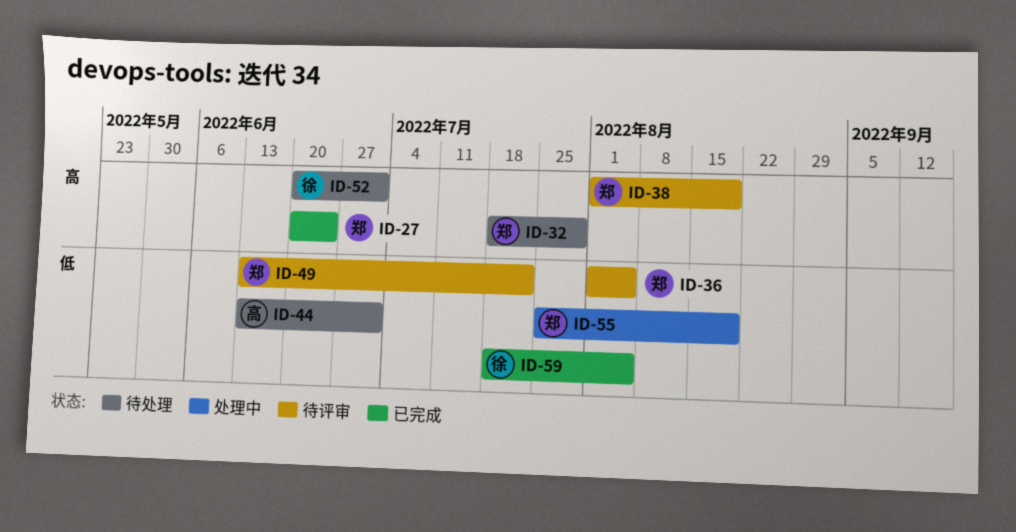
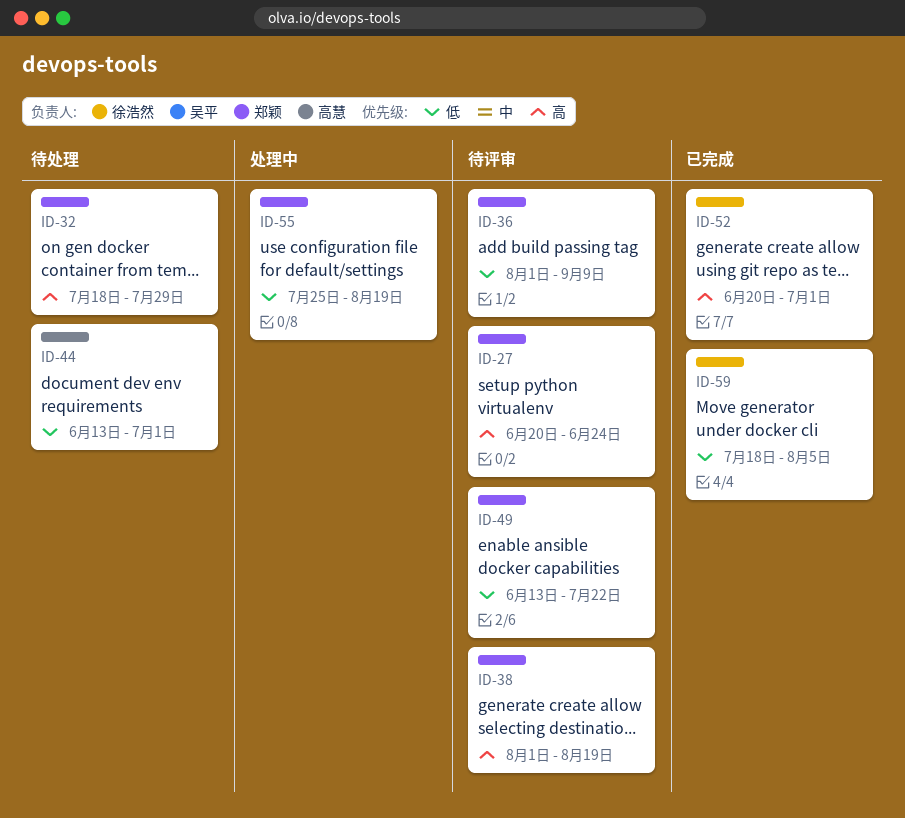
ID-27, status: 已完成 -> 待评审
ID-36, due: Aug 5 -> Sep 9
ID-52, status: 待处理 -> 已完成

